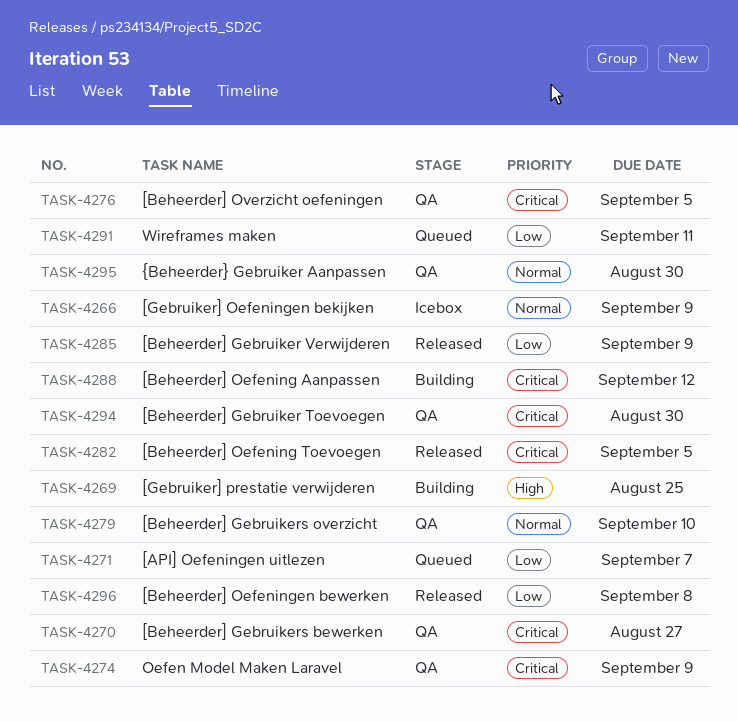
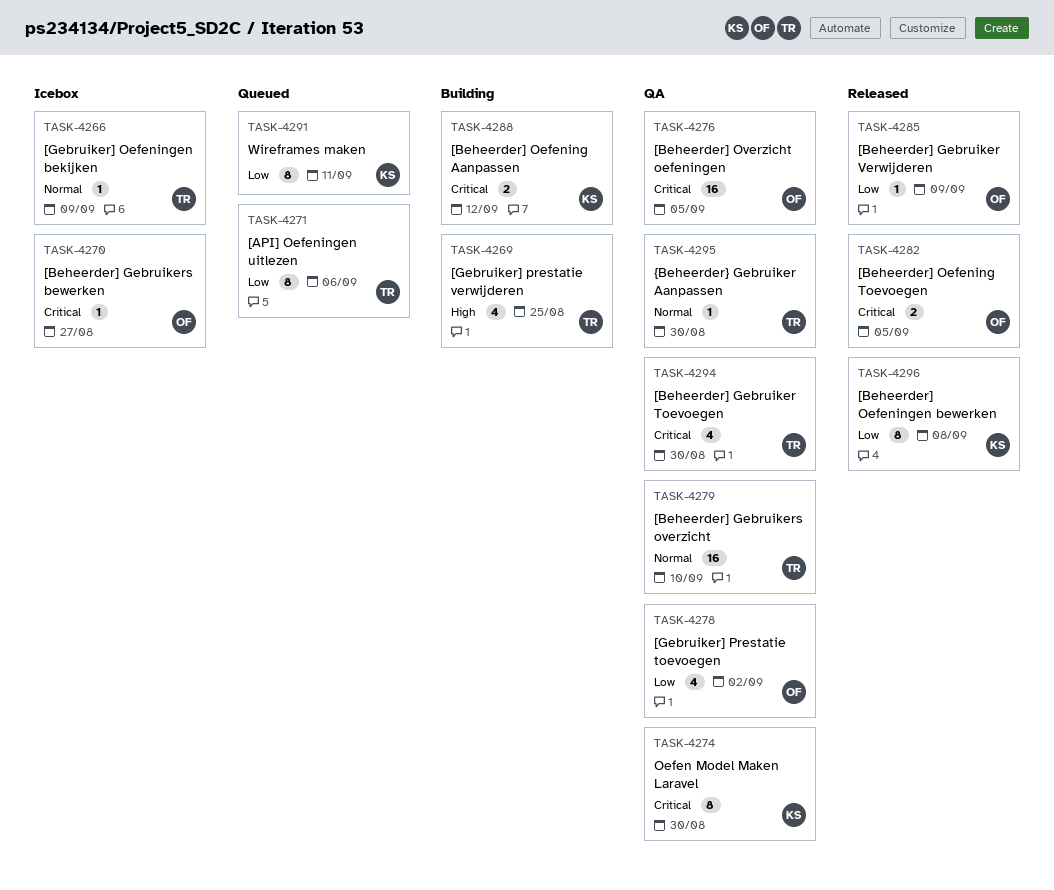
TASK-4270, status: QA -> Icebox
TASK-4271, due: Sep 7 -> Sep 6
TASK-4274, due: Sep 9 -> Aug 30
TASK-4278: none -> present

